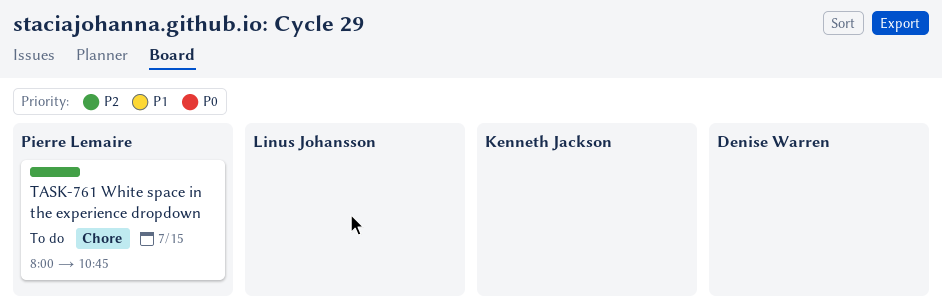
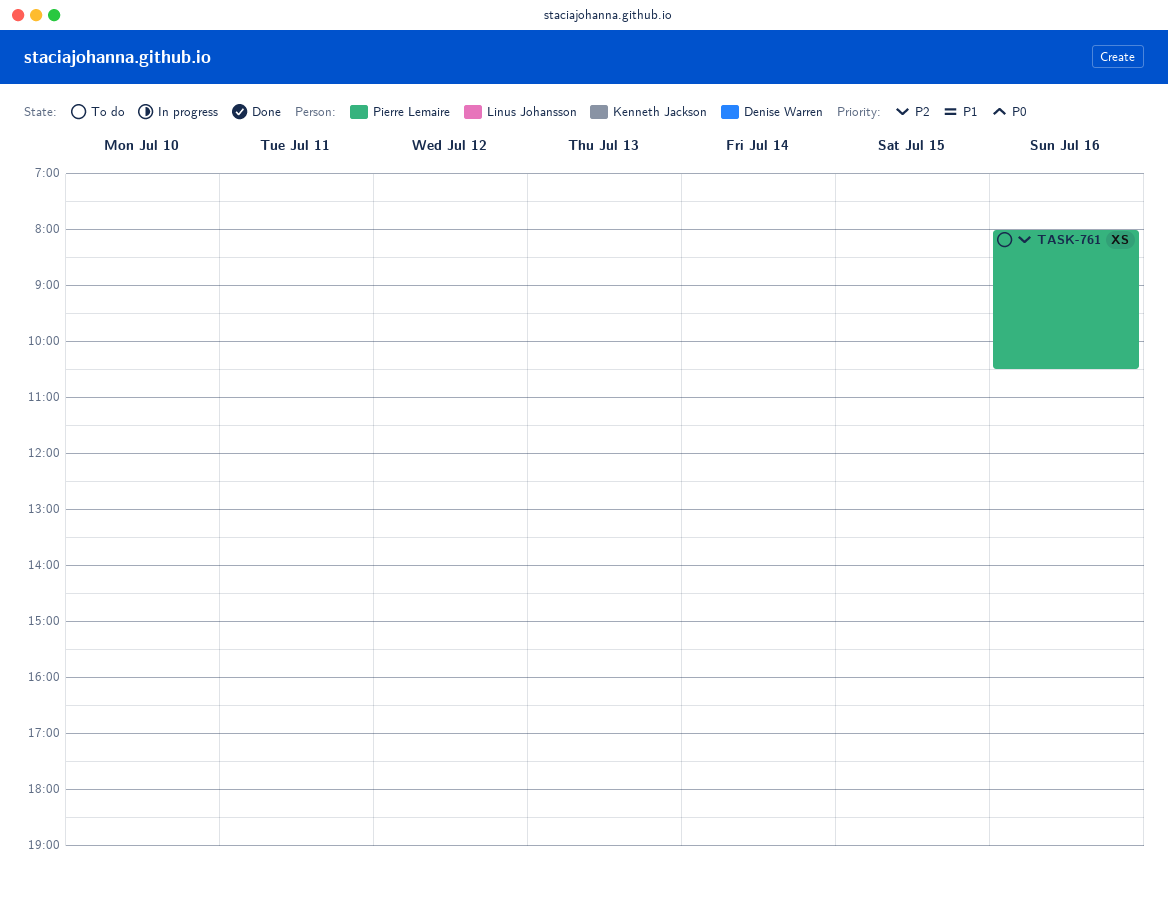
TASK-761, day: Jul 15 -> Jul 16
TASK-761, ends: 10:45 -> 10:30

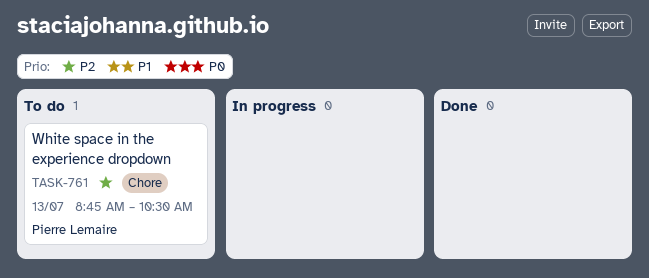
TASK-761, day: Jul 16 -> Jul 13
TASK-761, begins: 08:00 -> 08:45

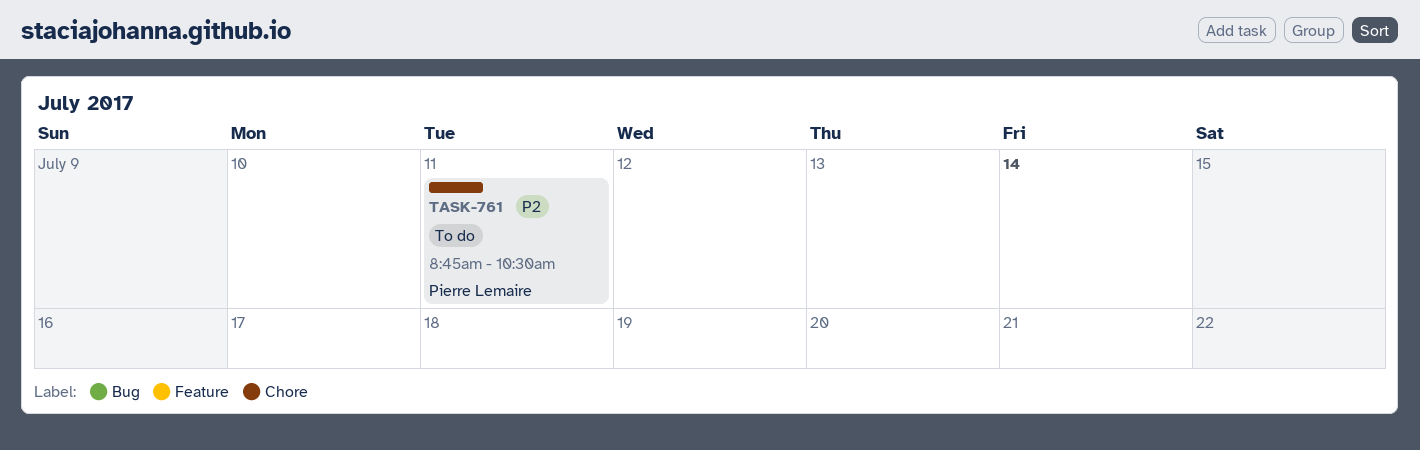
TASK-761, day: Jul 13 -> Jul 11

